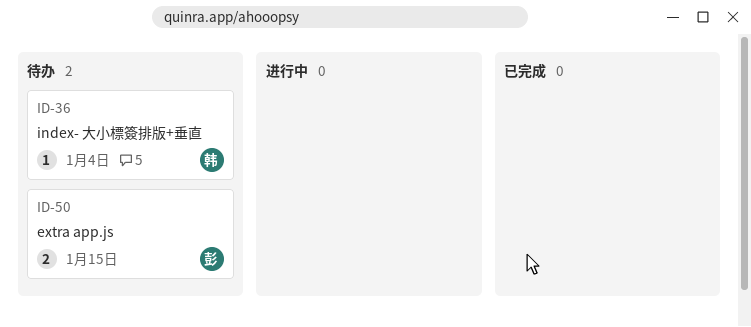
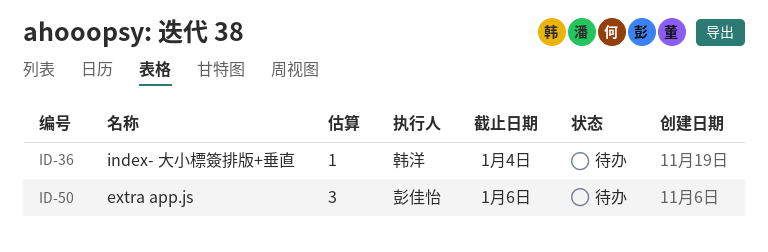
ID-50, estimate: 2 -> 3
ID-50, due: Jan 15 -> Jan 6

